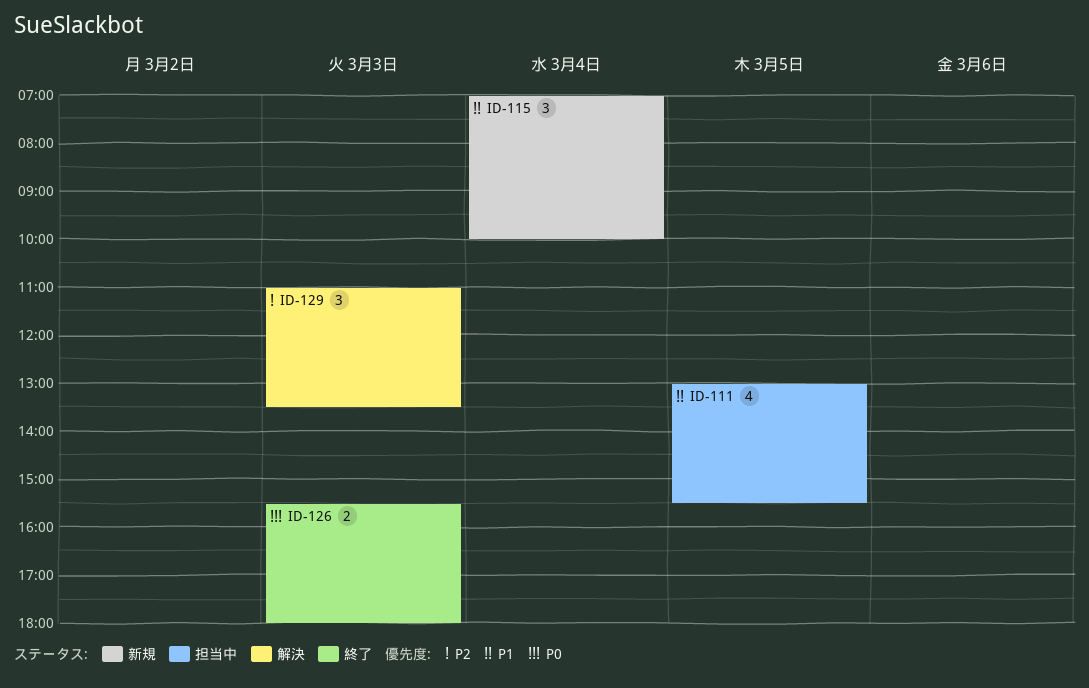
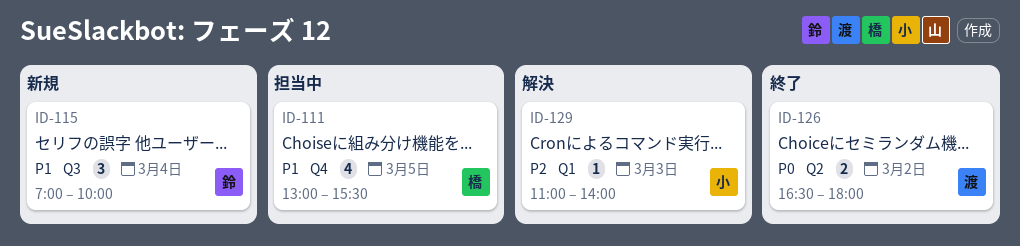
ID-126, day: Mar 3 -> Mar 2
ID-126, begins: 15:30 -> 16:30
ID-129, estimate: 3 -> 1
ID-129, ends: 13:30 -> 14:00

